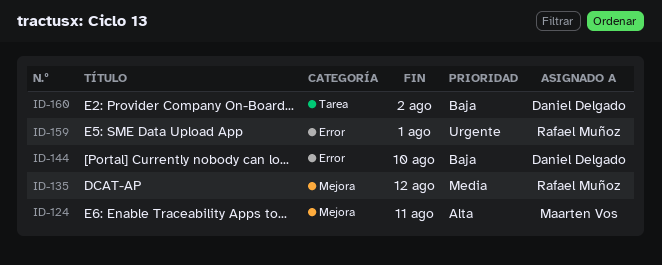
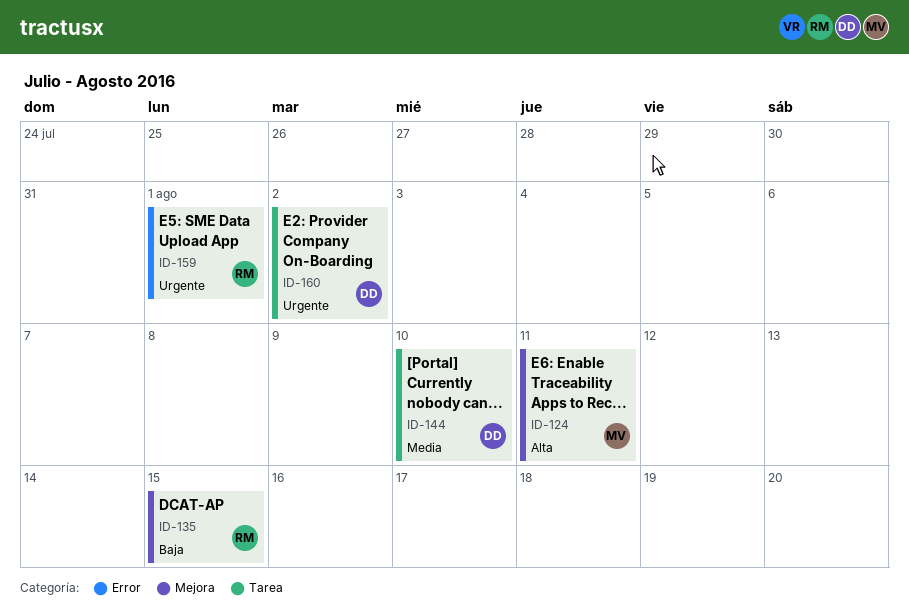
ID-135, priority: Media -> Baja
ID-135, due: Aug 12 -> Aug 15
ID-144, priority: Baja -> Media
ID-144, label: Error -> Tarea
ID-160, priority: Baja -> Urgente

